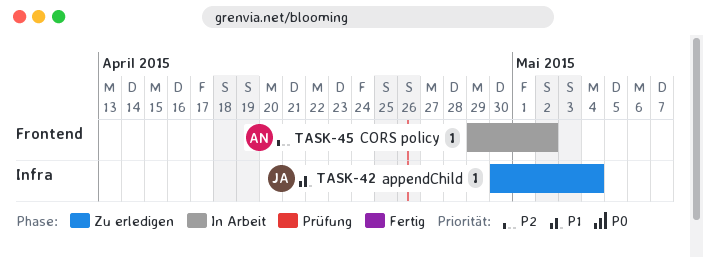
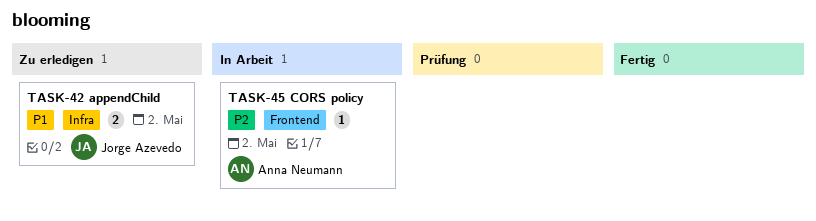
TASK-42, estimate: 1 -> 2
TASK-42, due: May 4 -> May 2

